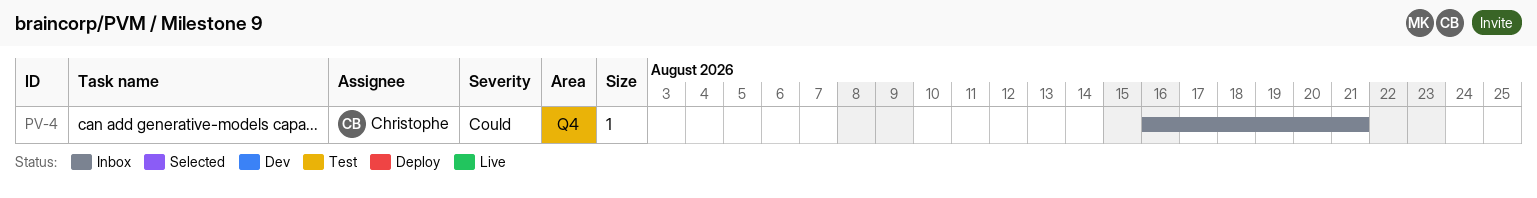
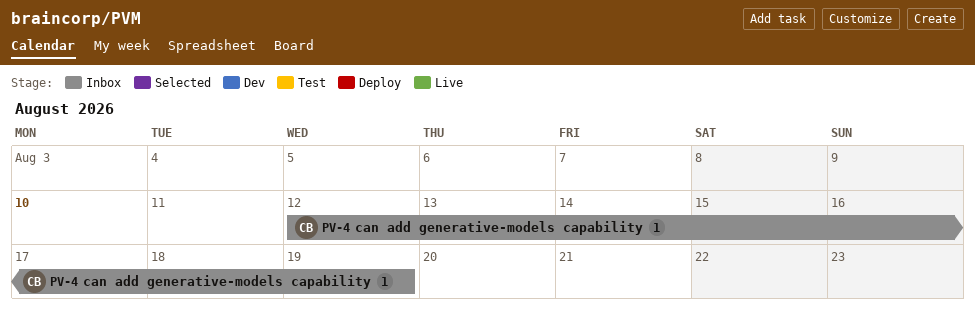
PV-4, start: Aug 16 -> Aug 12
PV-4, due: Aug 21 -> Aug 19

